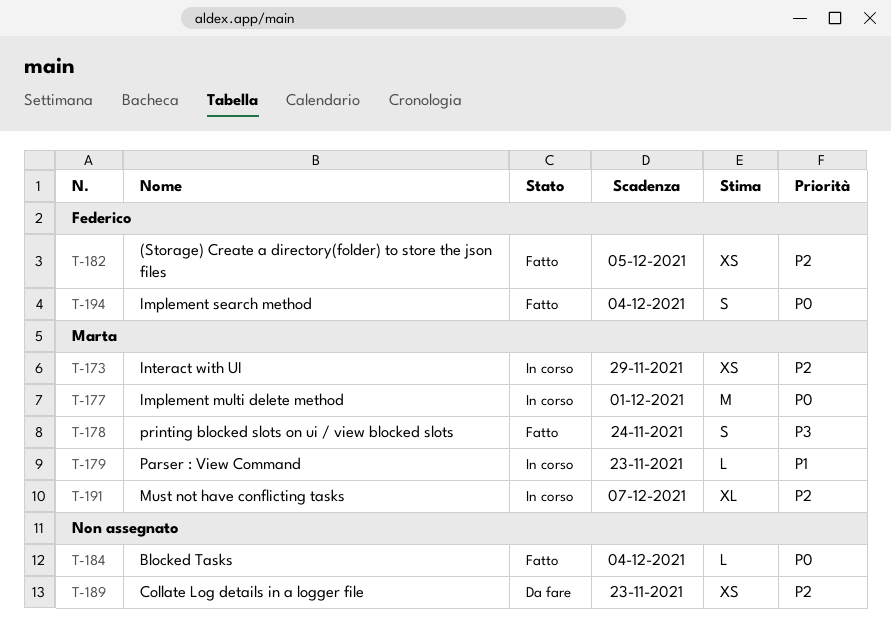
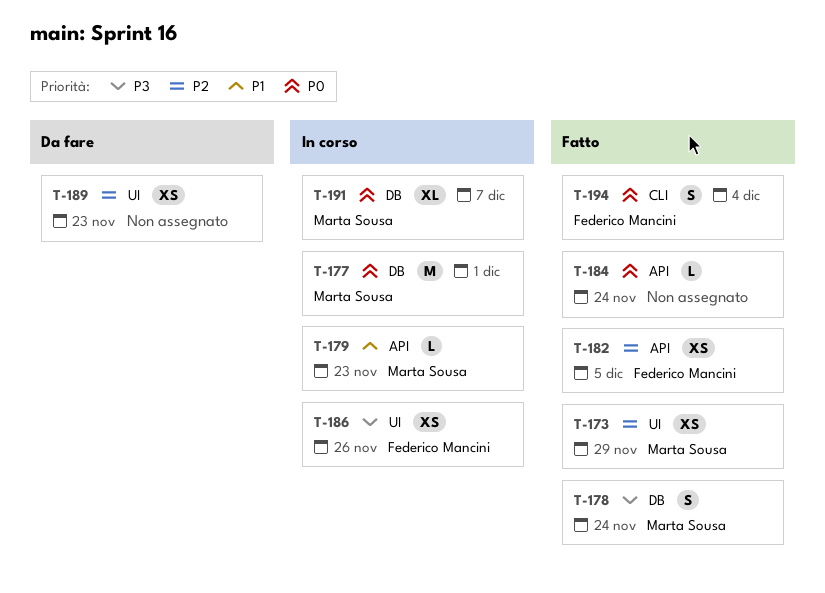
T-173, status: In corso -> Fatto
T-184, due: Dec 4 -> Nov 24
T-186: none -> present
T-191, priority: P2 -> P0

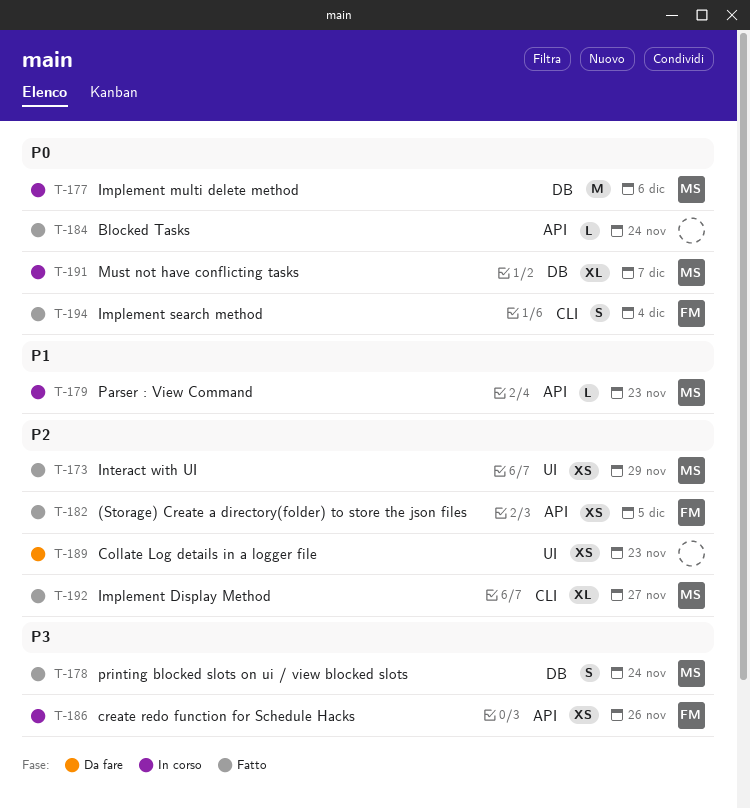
T-177, due: Dec 1 -> Dec 6
T-186, label: UI -> API
T-192: none -> present

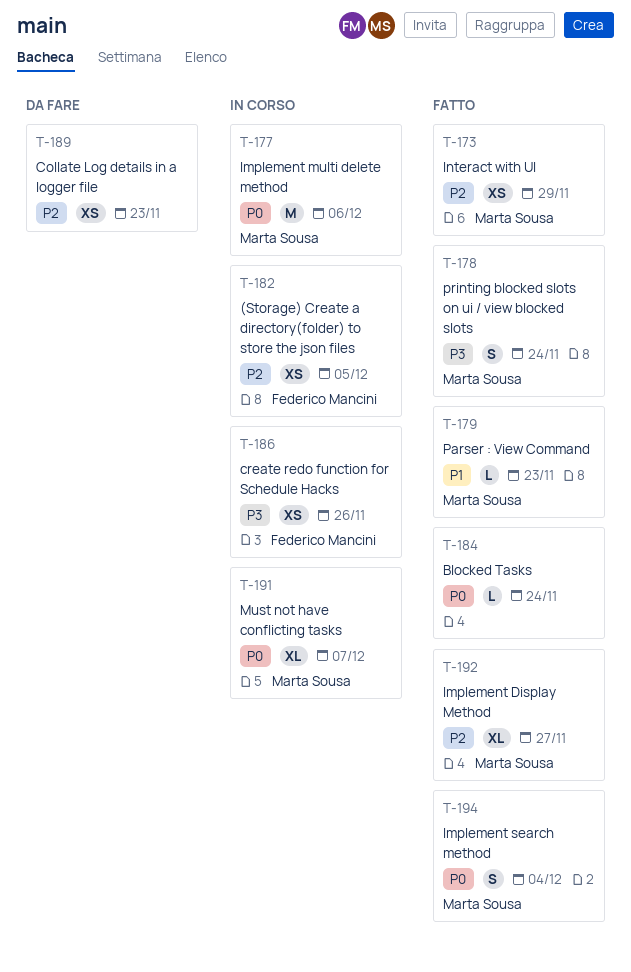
T-179, status: In corso -> Fatto
T-182, status: Fatto -> In corso
T-194, owner: Federico Mancini -> Marta Sousa

